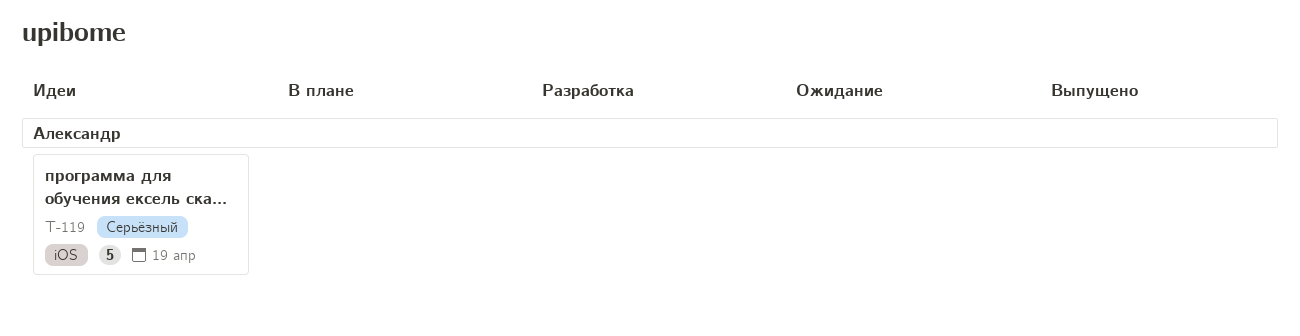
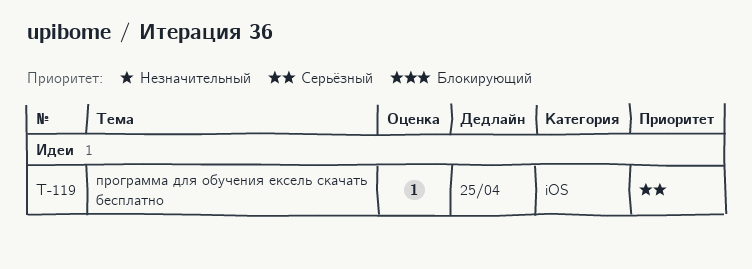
T-119, estimate: 5 -> 1
T-119, due: Apr 19 -> Apr 25

